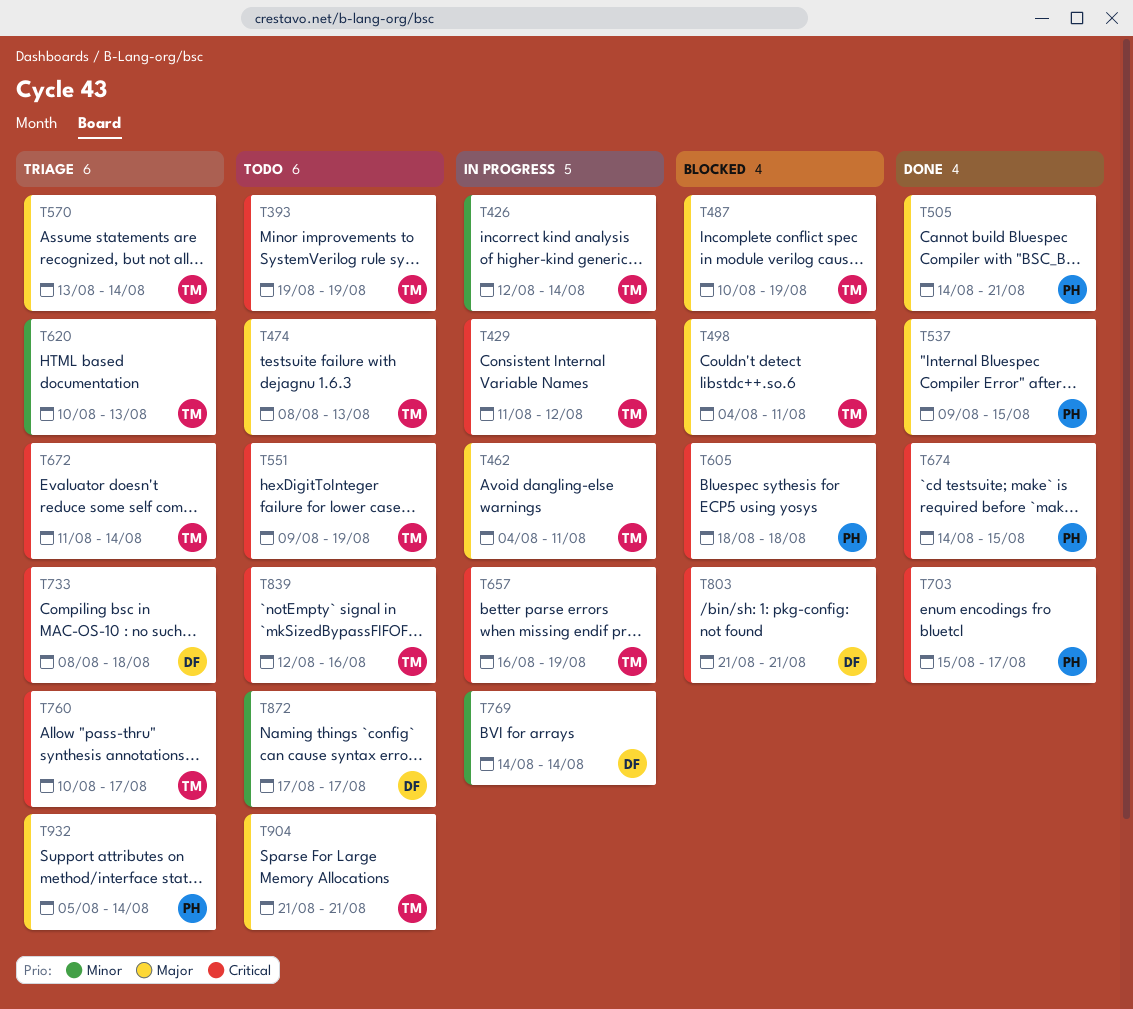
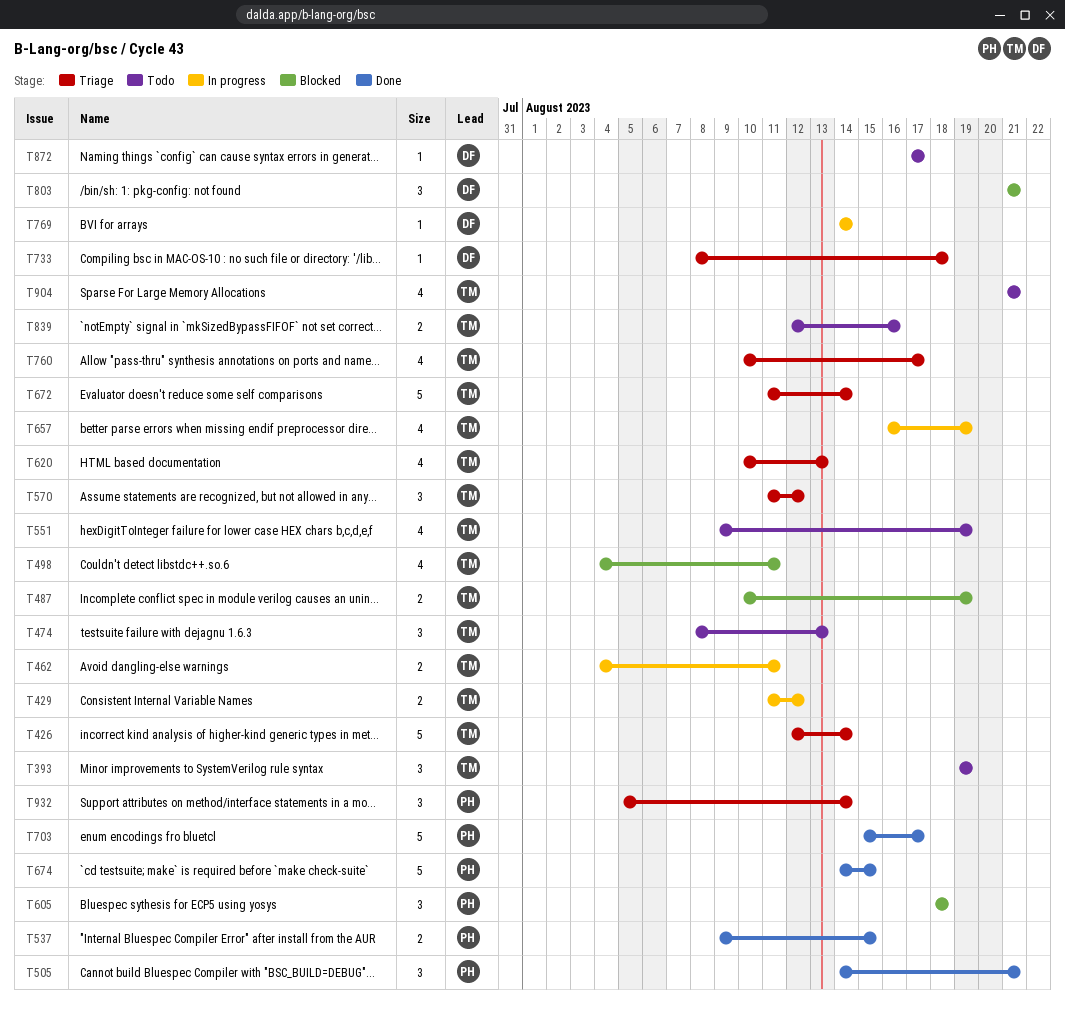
T426, status: In progress -> Triage
T570, start: Aug 13 -> Aug 11
T570, due: Aug 14 -> Aug 12

